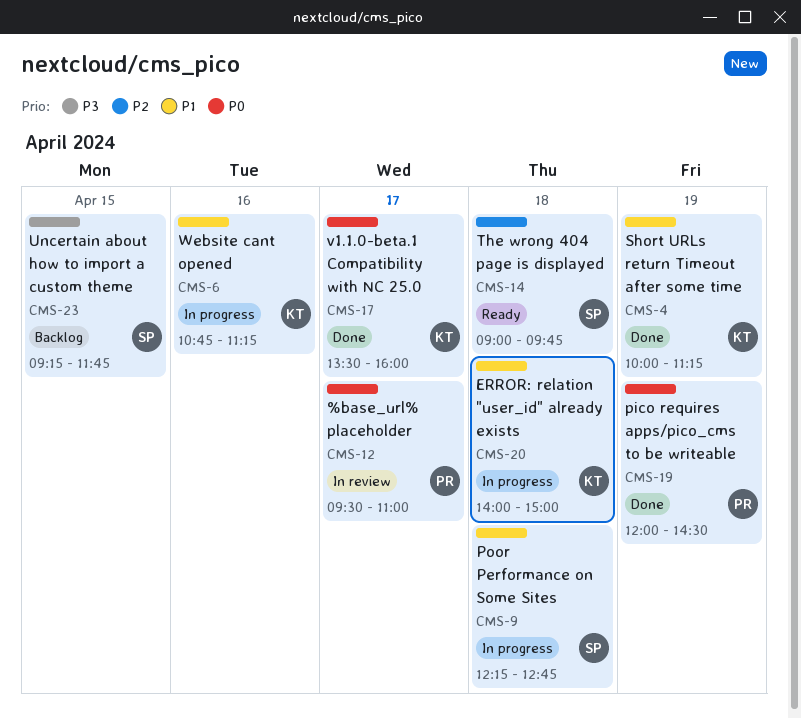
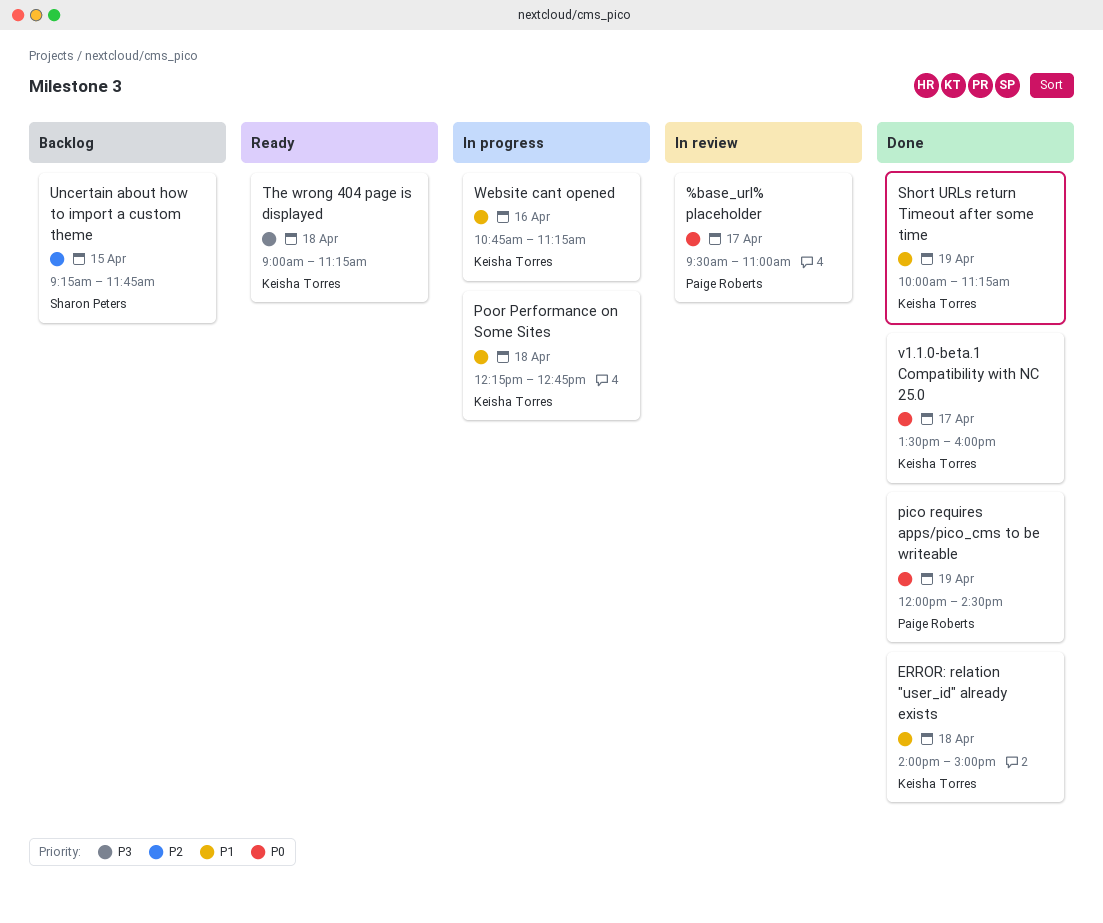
ERROR: relation "user_id" already exists, status: In progress -> Done
Poor Performance on Some Sites, owner: Sharon Peters -> Keisha Torres
The wrong 404 page is displayed, owner: Sharon Peters -> Keisha Torres
The wrong 404 page is displayed, priority: P2 -> P3
The wrong 404 page is displayed, ends: 09:45 -> 11:15
Uncertain about how to import a custom theme, priority: P3 -> P2

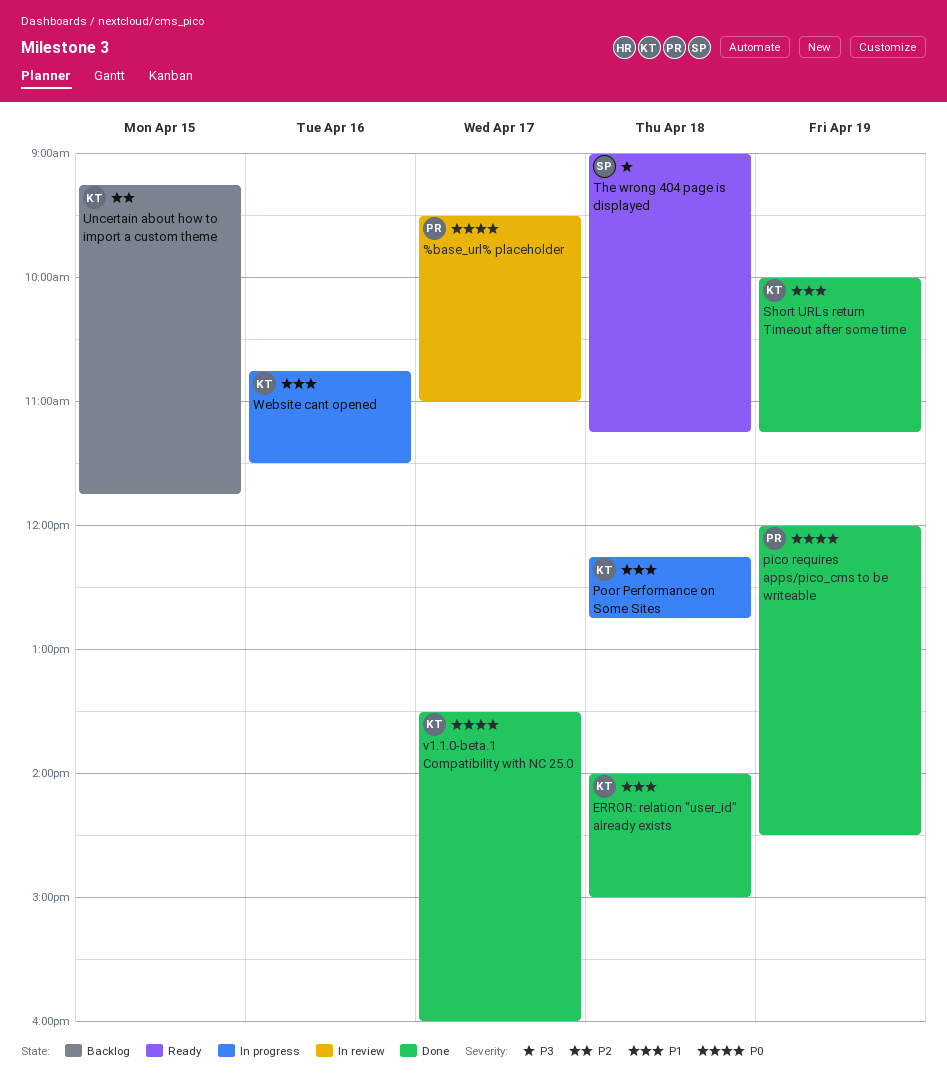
The wrong 404 page is displayed, owner: Keisha Torres -> Sharon Peters
Uncertain about how to import a custom theme, owner: Sharon Peters -> Keisha Torres
Website cant opened, ends: 11:15 -> 11:30

